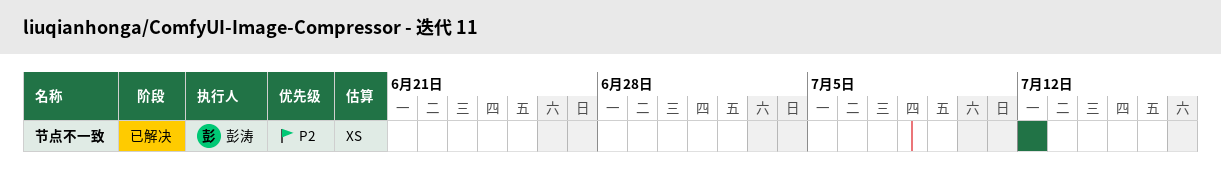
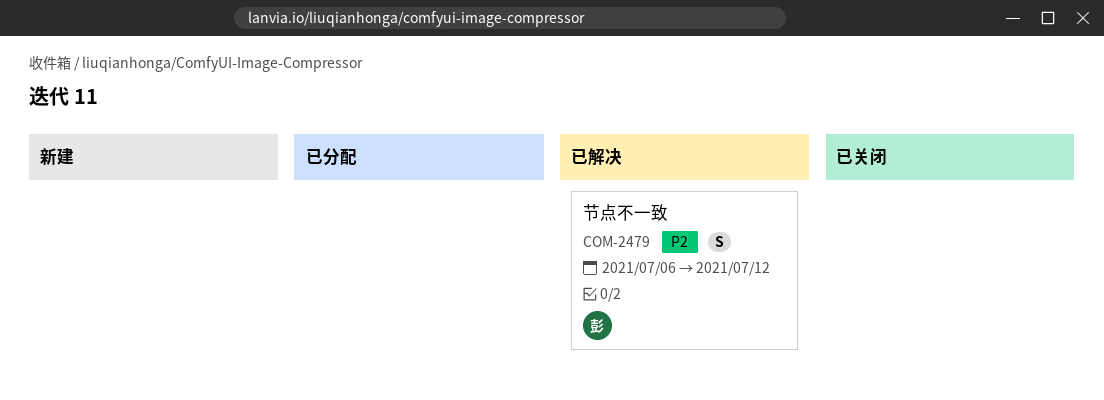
节点不一致, estimate: XS -> S
节点不一致, start: Jul 12 -> Jul 6

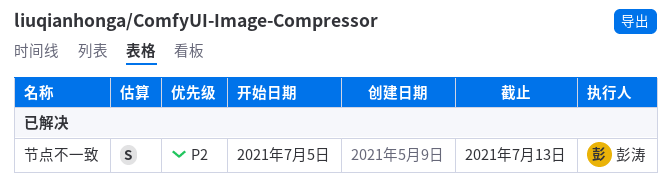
节点不一致, start: Jul 6 -> Jul 5
节点不一致, due: Jul 12 -> Jul 13

